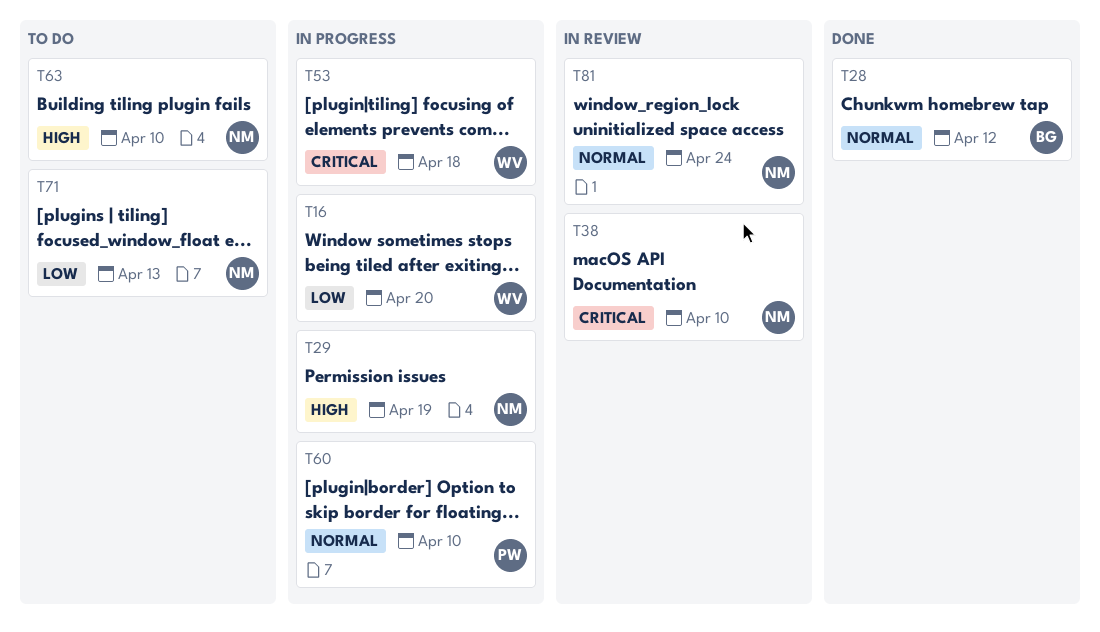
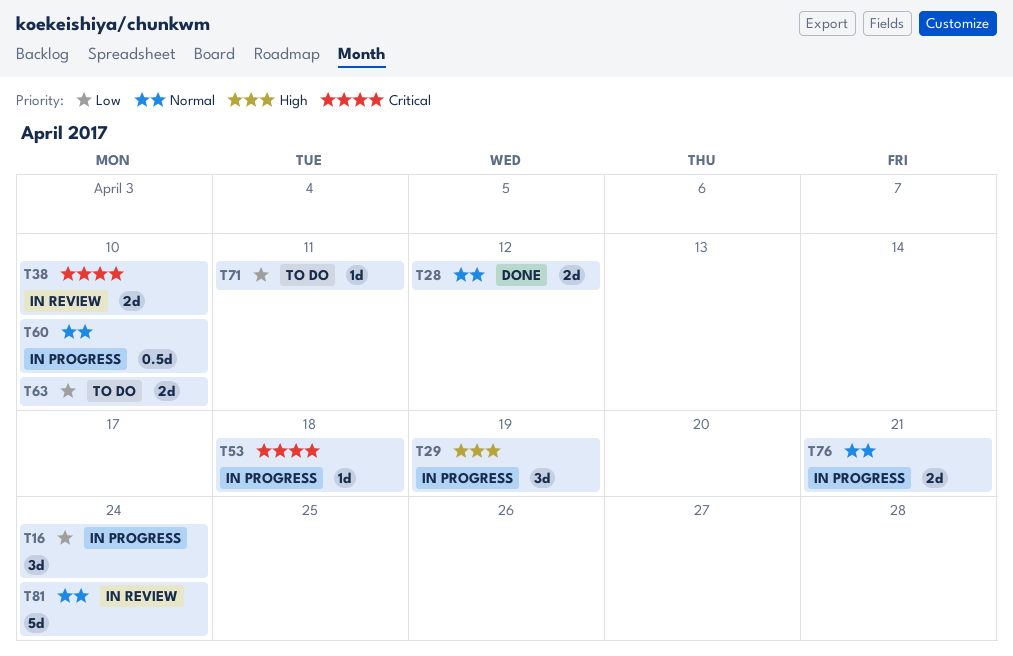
T16, due: Apr 20 -> Apr 24
T63, priority: High -> Low
T71, due: Apr 13 -> Apr 11
T76: none -> present

